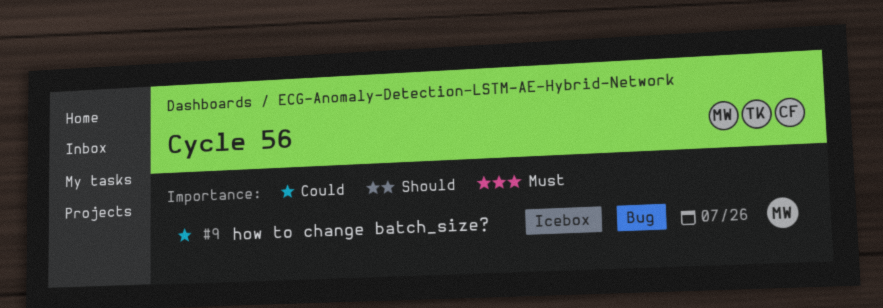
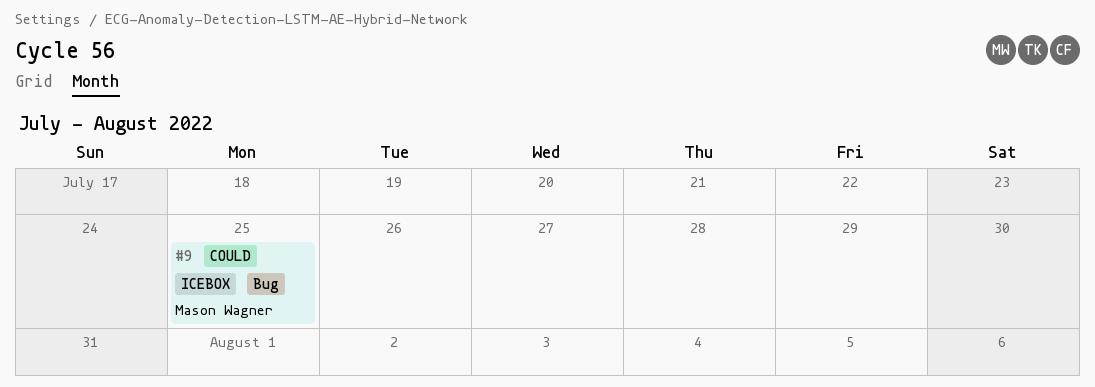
#9, due: Jul 26 -> Jul 25

